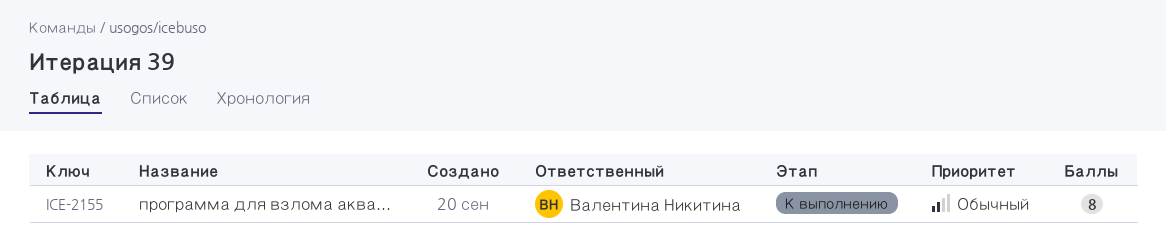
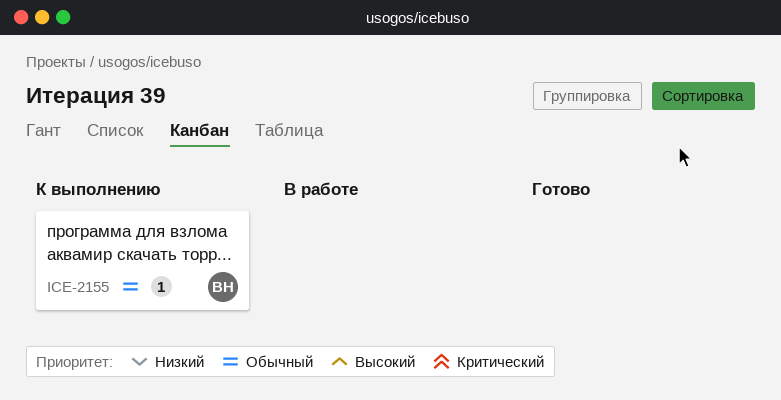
ICE-2155, estimate: 8 -> 1

